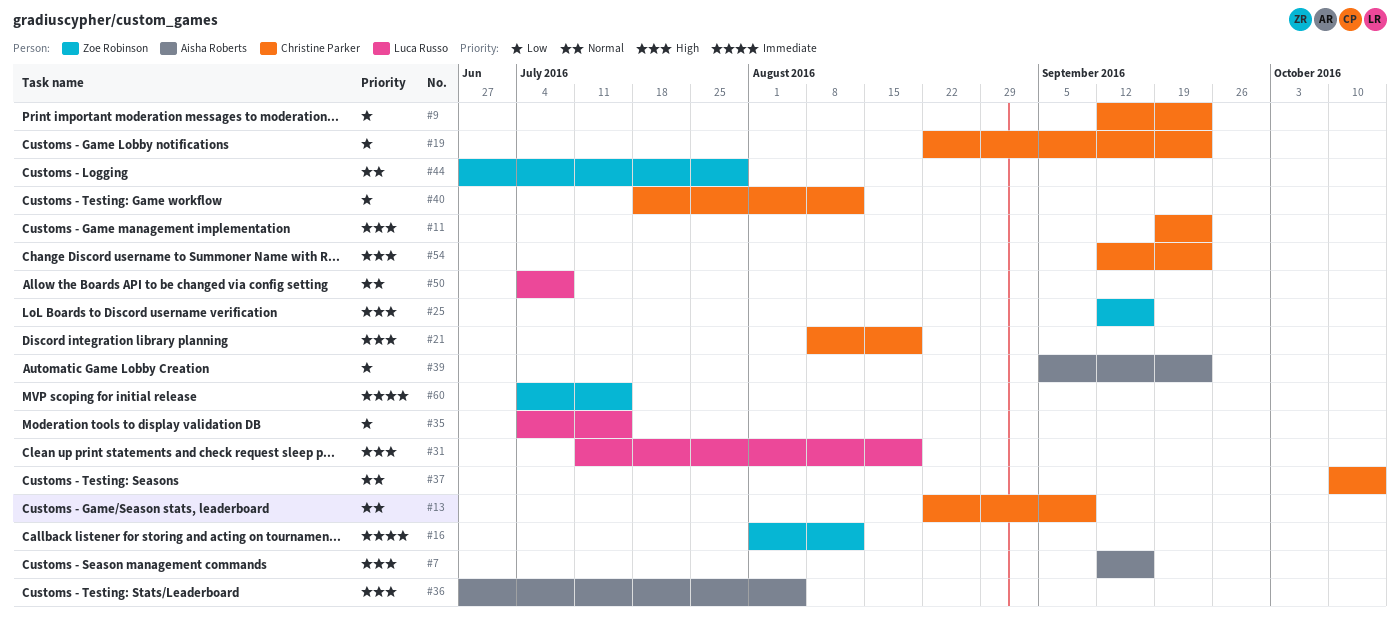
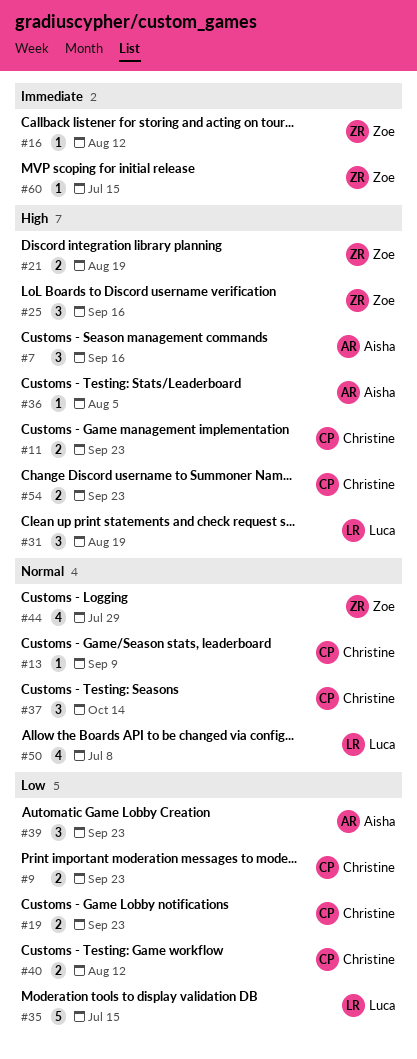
#21, owner: Christine Parker -> Zoe Robinson

